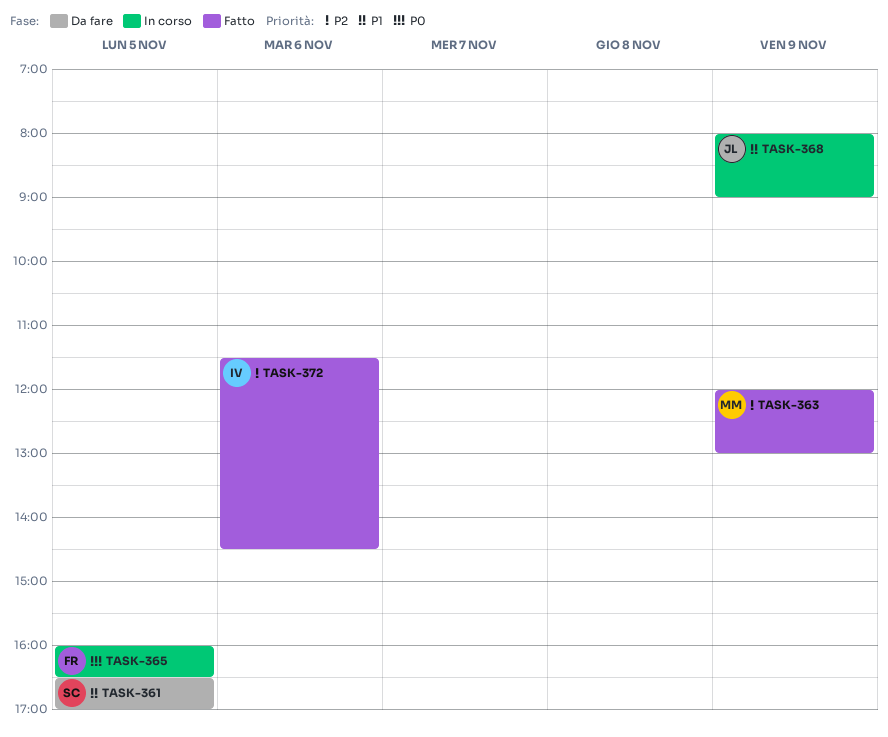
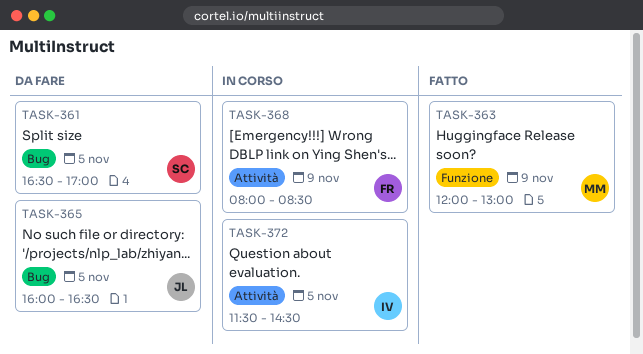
TASK-365, status: In corso -> Da fare
TASK-365, owner: FR -> JL
TASK-368, owner: JL -> FR
TASK-368, ends: 09:00 -> 08:30
TASK-372, status: Fatto -> In corso
TASK-372, day: Nov 6 -> Nov 5

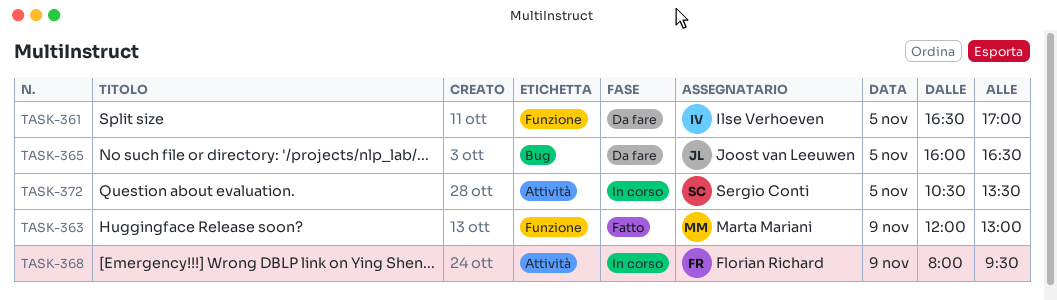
TASK-361, owner: Sergio Conti -> Ilse Verhoeven
TASK-361, label: Bug -> Funzione
TASK-368, ends: 08:30 -> 09:30
TASK-372, owner: Ilse Verhoeven -> Sergio Conti
TASK-372, begins: 11:30 -> 10:30
TASK-372, ends: 14:30 -> 13:30

